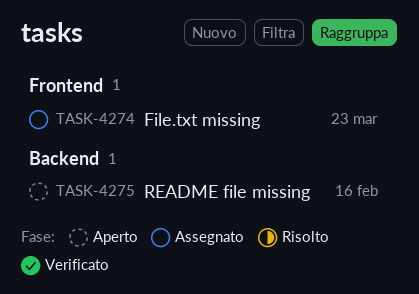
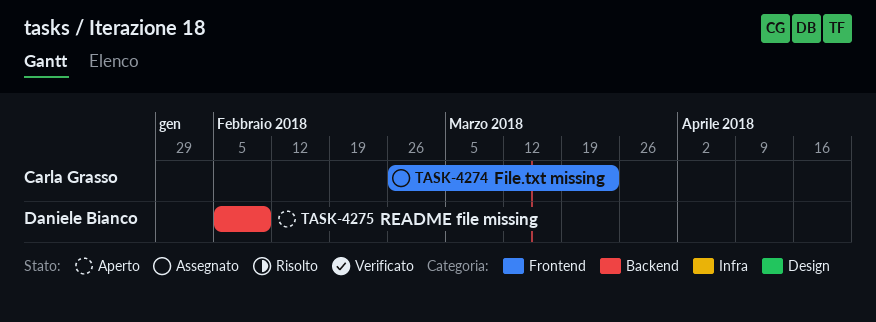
TASK-4275, due: Feb 16 -> Feb 9

